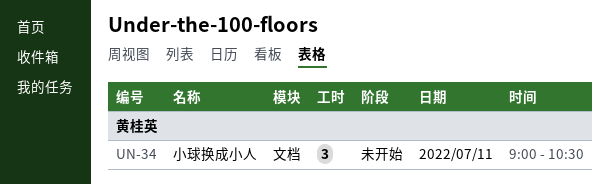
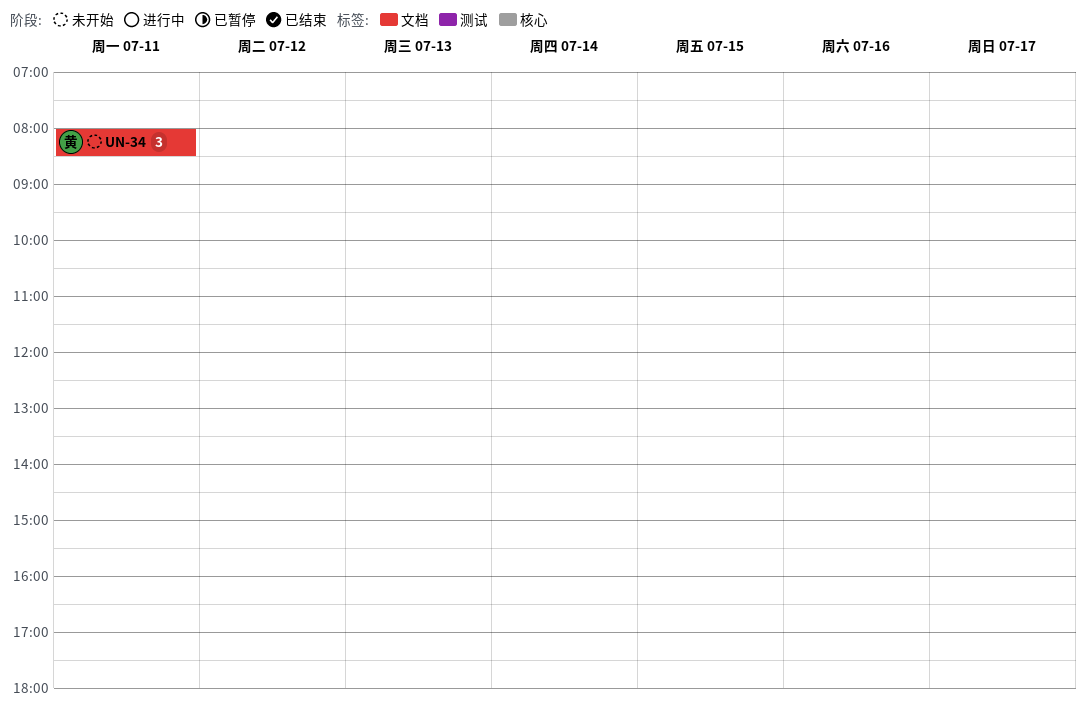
UN-34, begins: 09:00 -> 08:00
UN-34, ends: 10:30 -> 08:30

